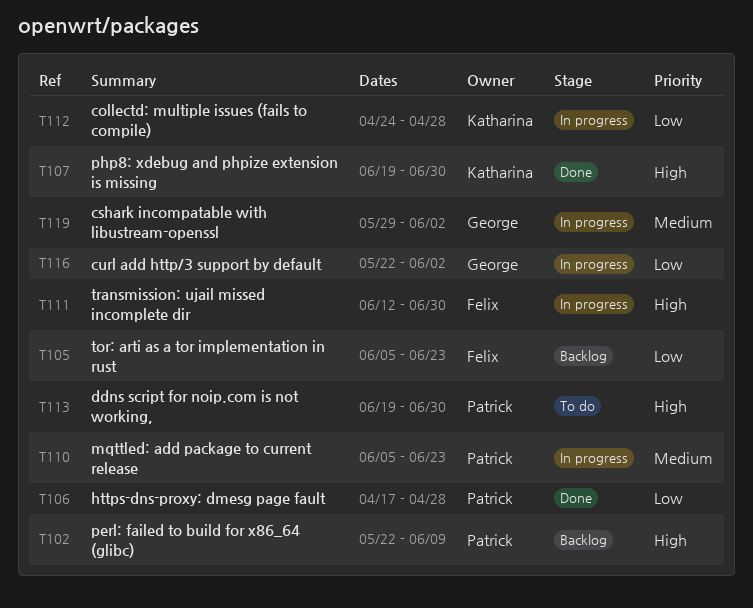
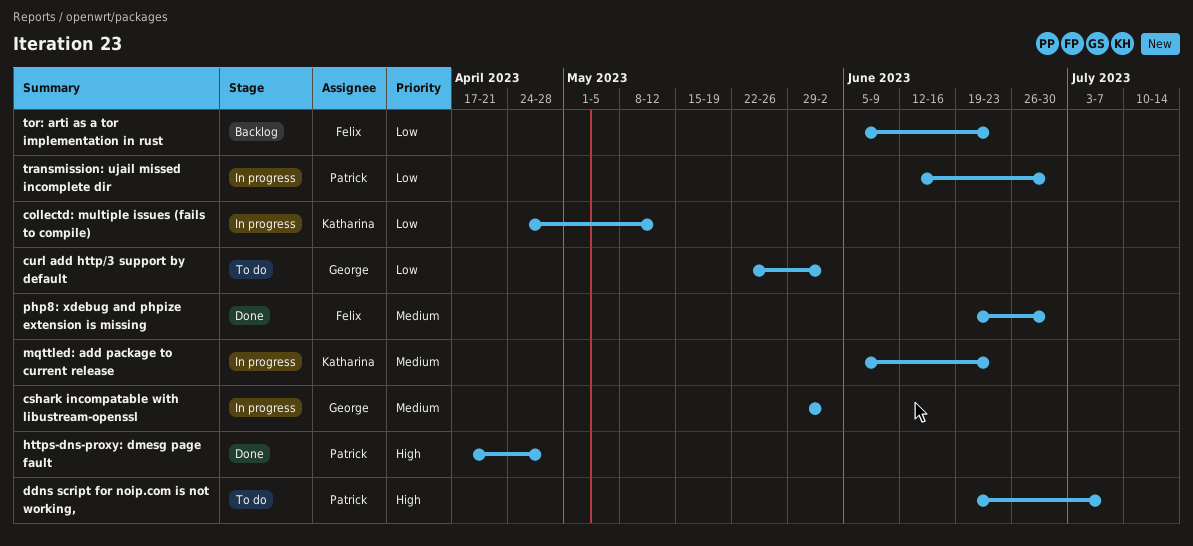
collectd: multiple issues (fails to compile), due: Apr 28 -> May 12
curl add http/3 support by default, status: In progress -> To do
ddns script for noip.com is not working,, due: Jun 30 -> Jul 7
https-dns-proxy: dmesg page fault, priority: Low -> High
mqttled: add package to current release, owner: Patrick -> Katharina
perl: failed to build for x86_64 (glibc): present -> none
php8: xdebug and phpize extension is missing, owner: Katharina -> Felix
php8: xdebug and phpize extension is missing, priority: High -> Medium
transmission: ujail missed incomplete dir, owner: Felix -> Patrick
transmission: ujail missed incomplete dir, priority: High -> Low

